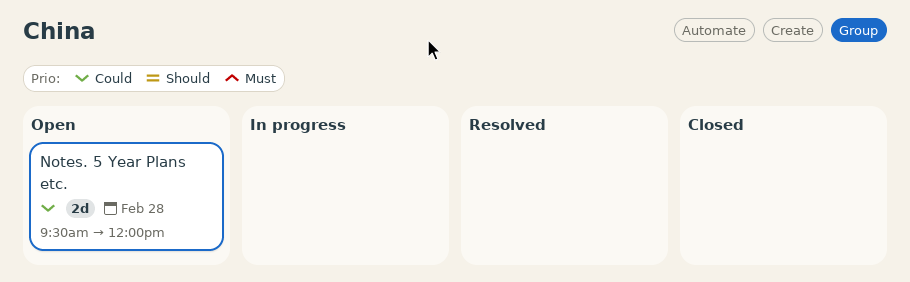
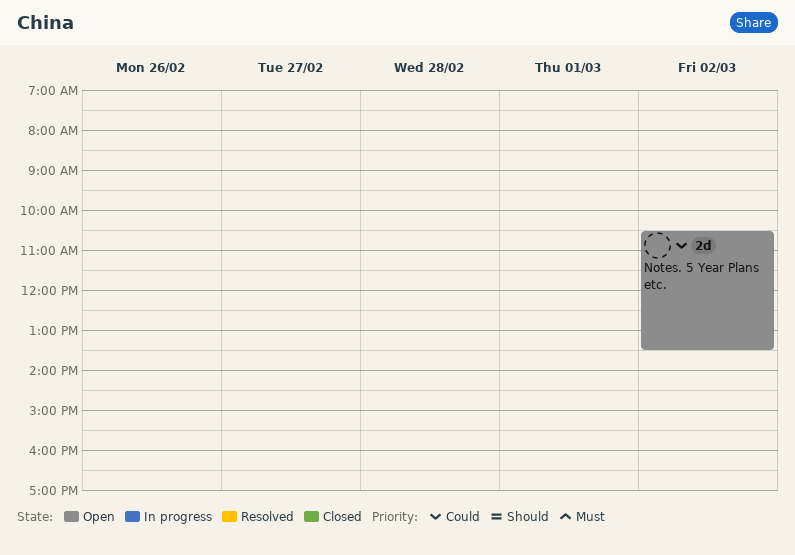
Notes. 5 Year Plans etc., day: Feb 28 -> Mar 2
Notes. 5 Year Plans etc., begins: 09:30 -> 10:30
Notes. 5 Year Plans etc., ends: 12:00 -> 13:30

